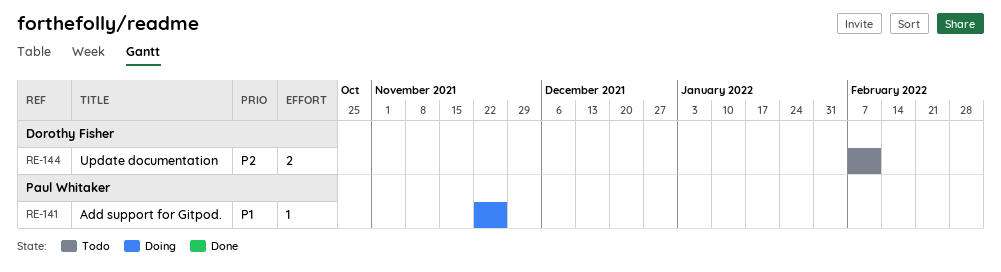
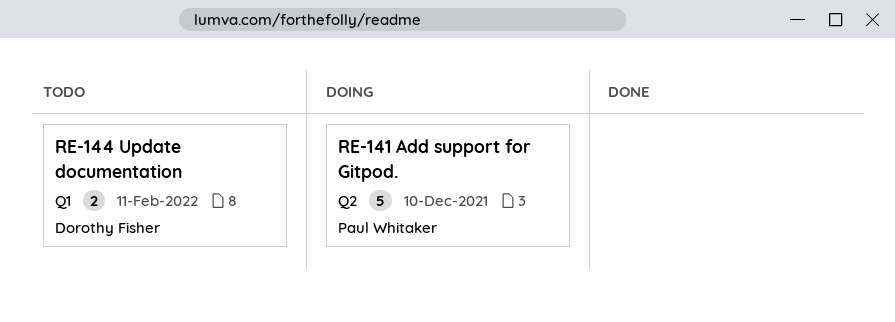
RE-141, estimate: 1 -> 5
RE-141, due: Nov 26 -> Dec 10

